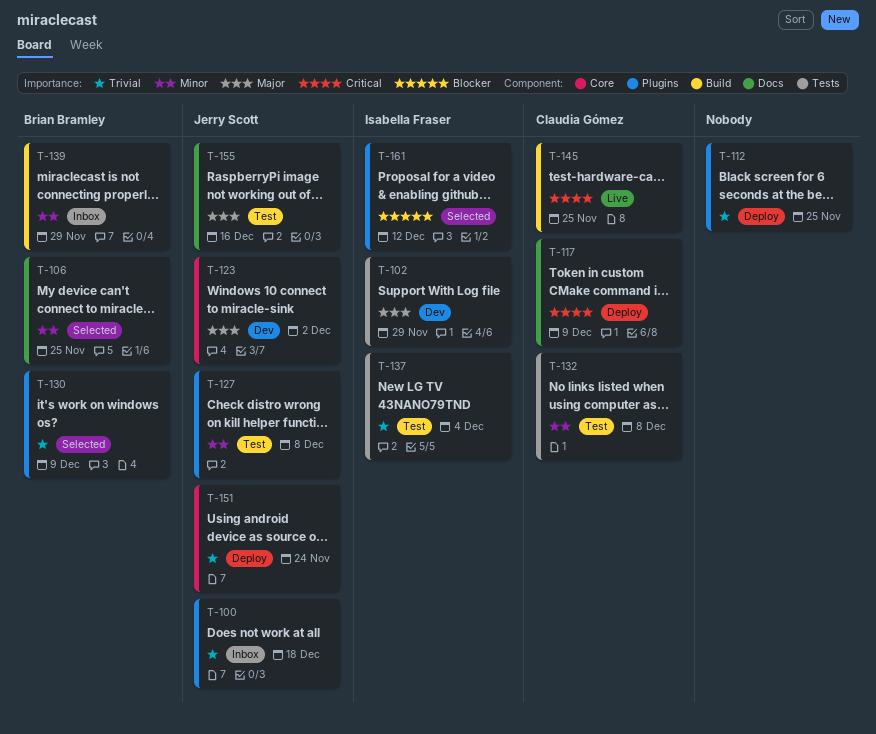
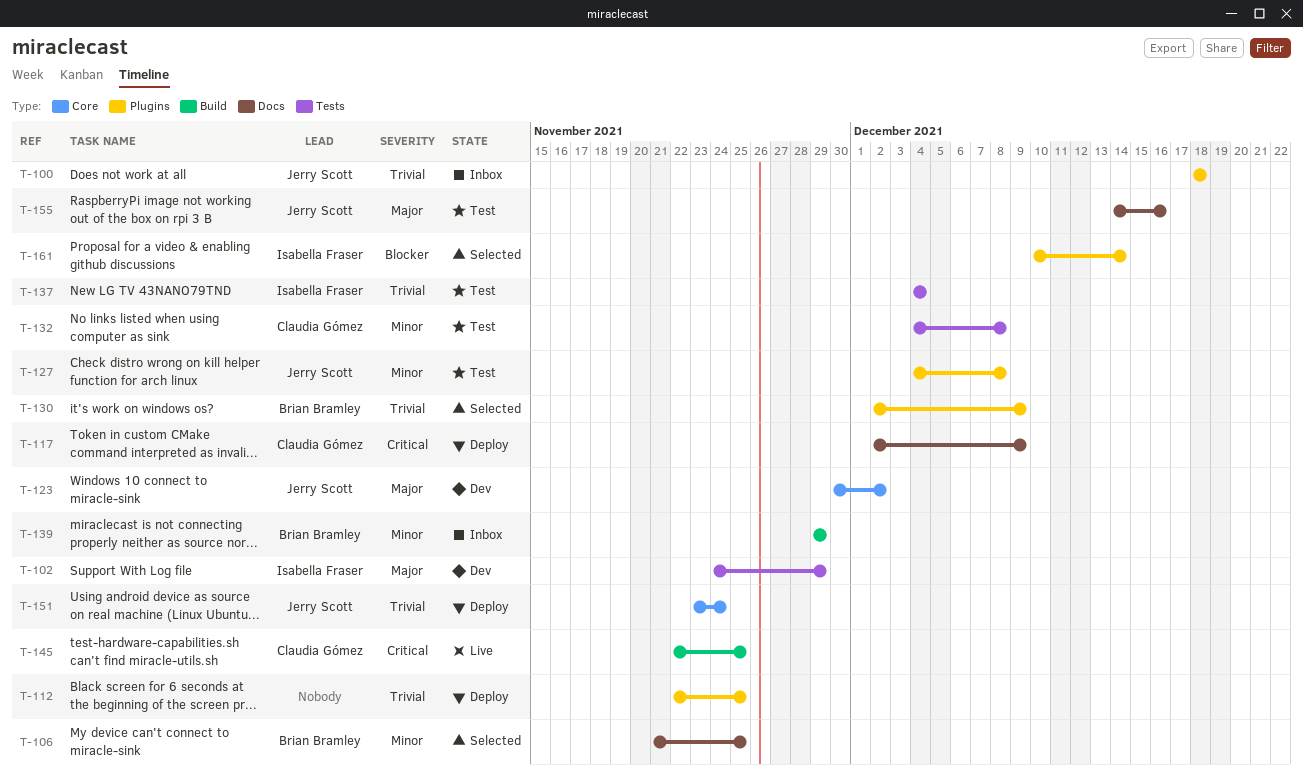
T-161, due: Dec 12 -> Dec 14

